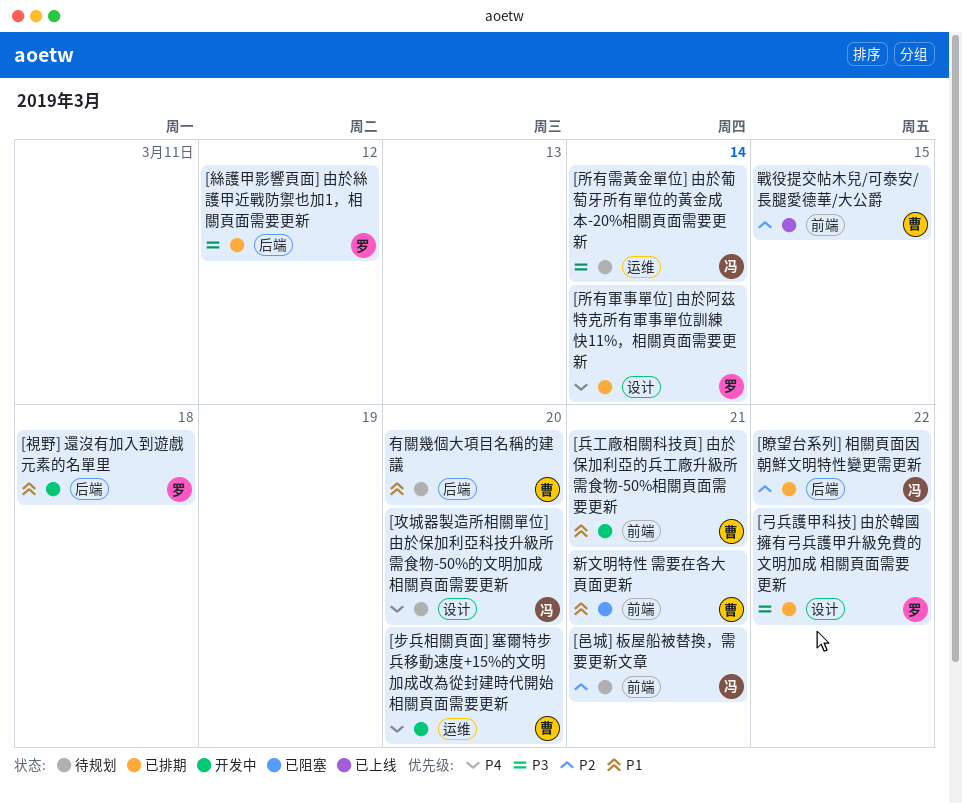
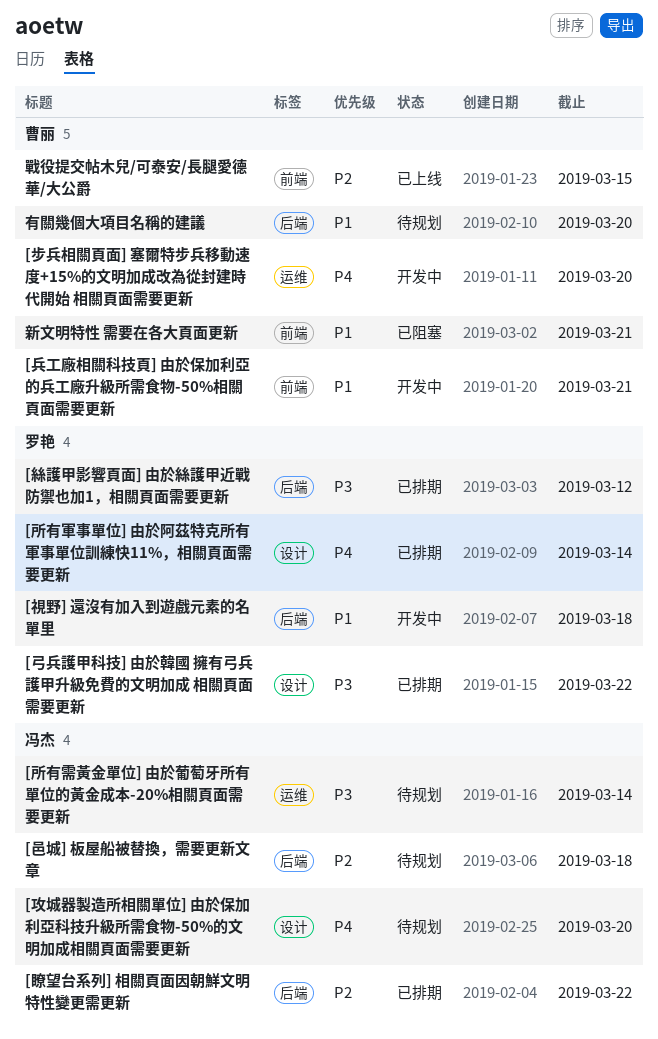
[邑城] 板屋船被替換，需要更新文章, label: 前端 -> 后端
[邑城] 板屋船被替換，需要更新文章, due: Mar 21 -> Mar 18

